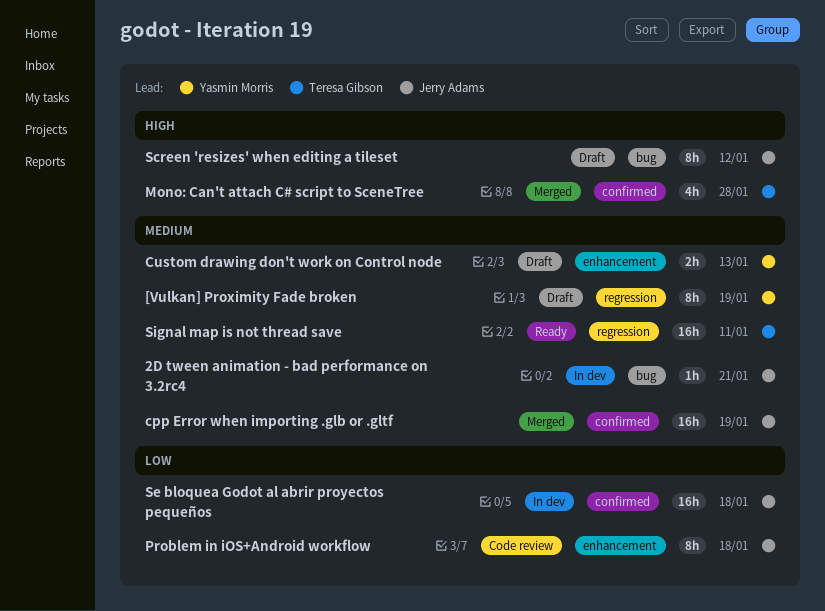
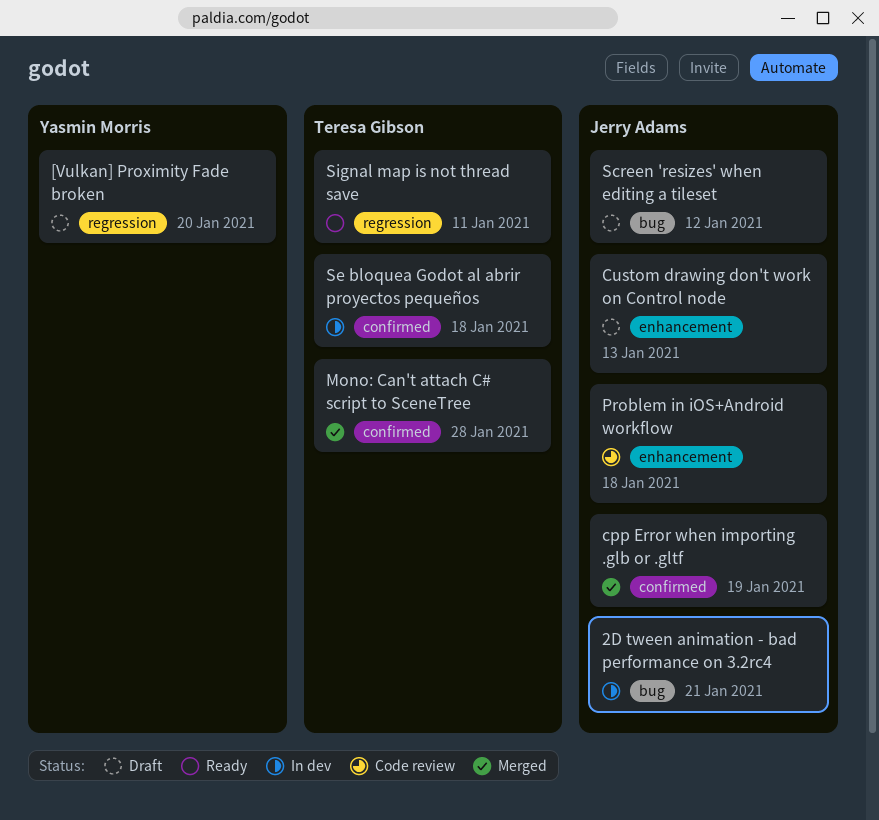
[Vulkan] Proximity Fade broken, due: Jan 19 -> Jan 20
Custom drawing don't work on Control node, owner: Yasmin Morris -> Jerry Adams
Se bloquea Godot al abrir proyectos pequeños, owner: Jerry Adams -> Teresa Gibson

